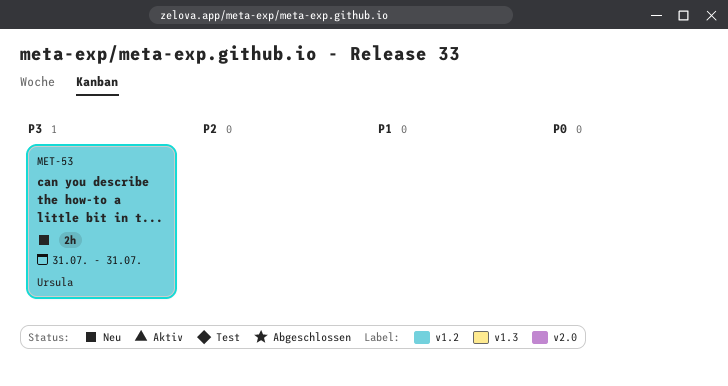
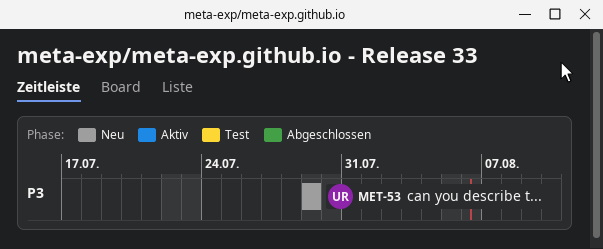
MET-53, start: Jul 31 -> Jul 29
MET-53, due: Jul 31 -> Jul 29

